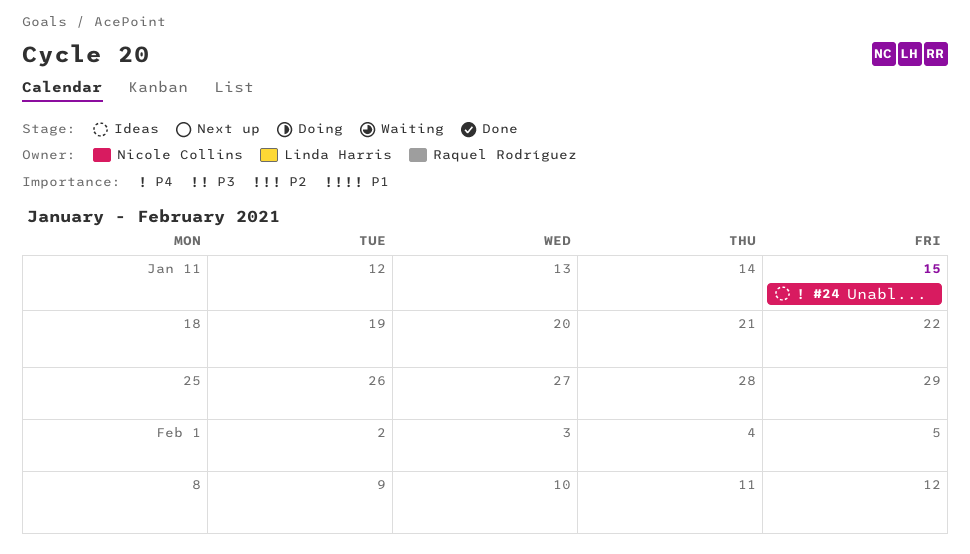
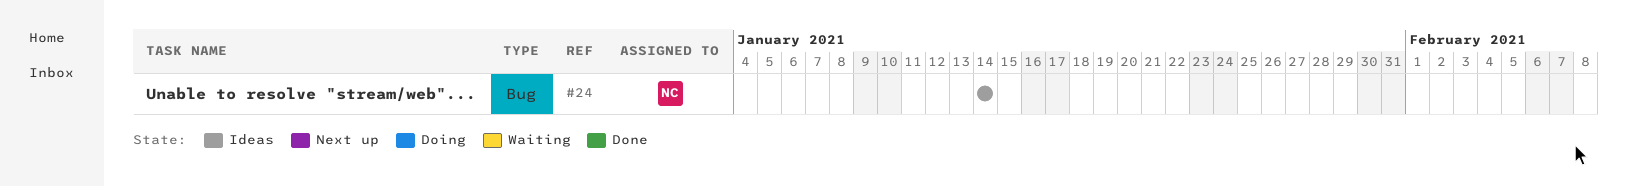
#24, start: Jan 15 -> Jan 14
#24, due: Jan 15 -> Jan 14

